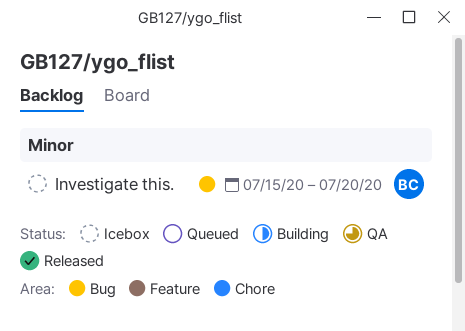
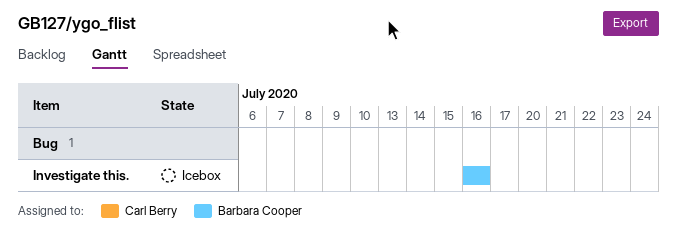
Investigate this., start: Jul 15 -> Jul 16
Investigate this., due: Jul 20 -> Jul 16

